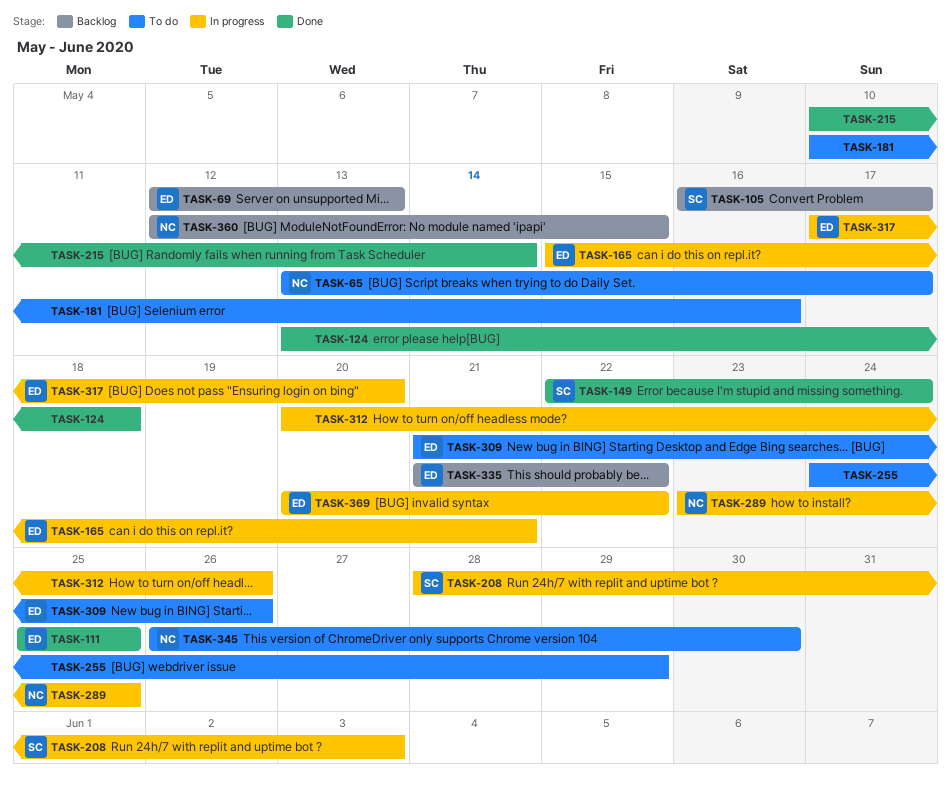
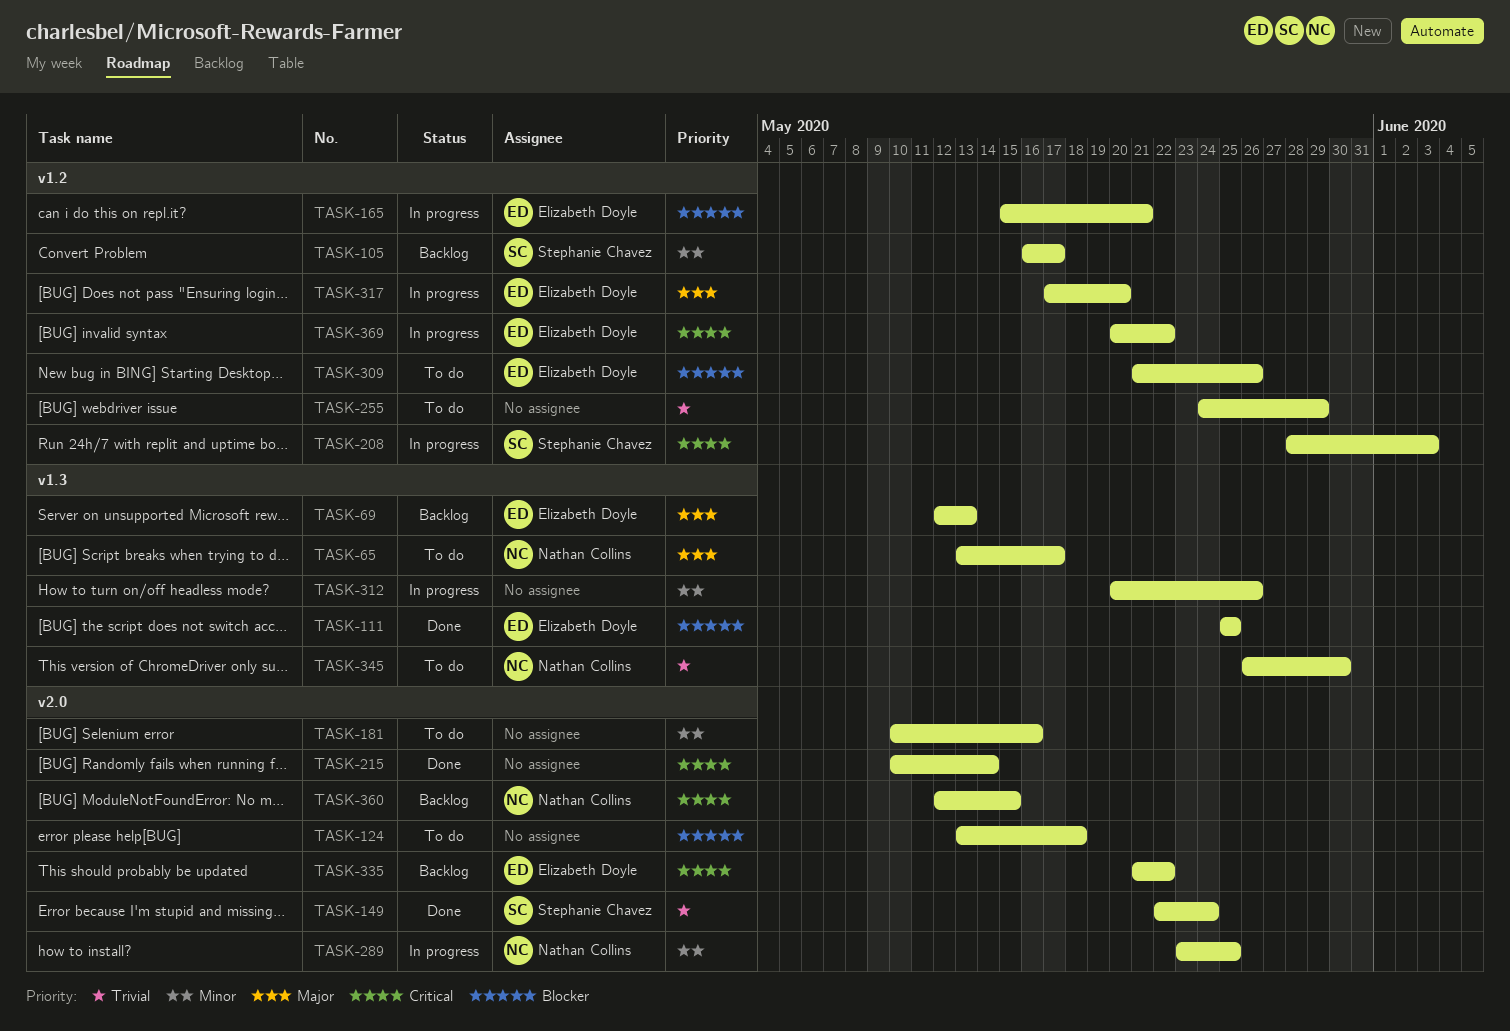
TASK-124, status: Done -> To do

